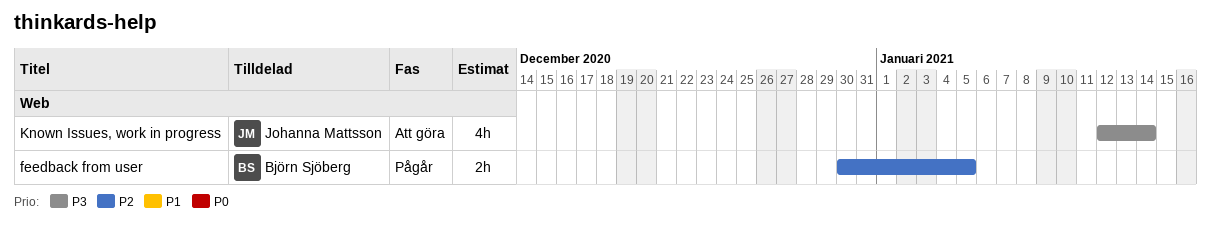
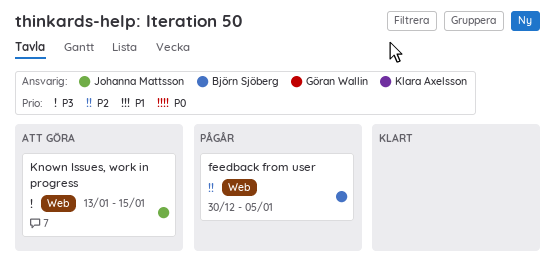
Known Issues, work in progress, start: Jan 12 -> Jan 13
Known Issues, work in progress, due: Jan 14 -> Jan 15

